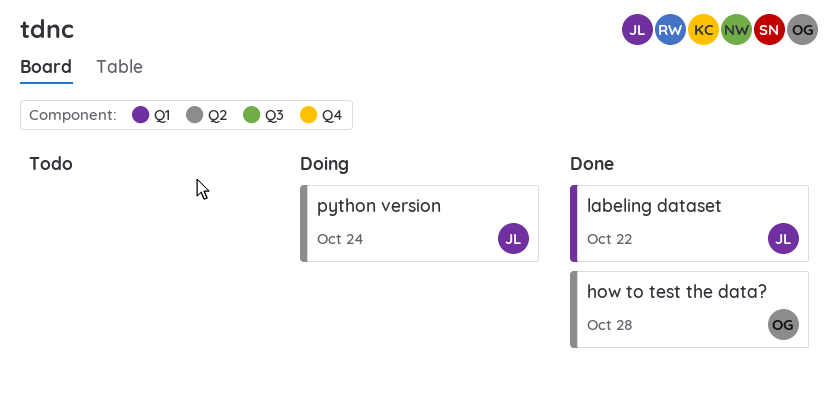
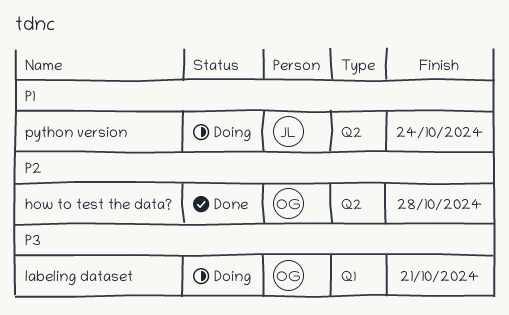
labeling dataset, status: Done -> Doing
labeling dataset, owner: JL -> OG
labeling dataset, due: Oct 22 -> Oct 21

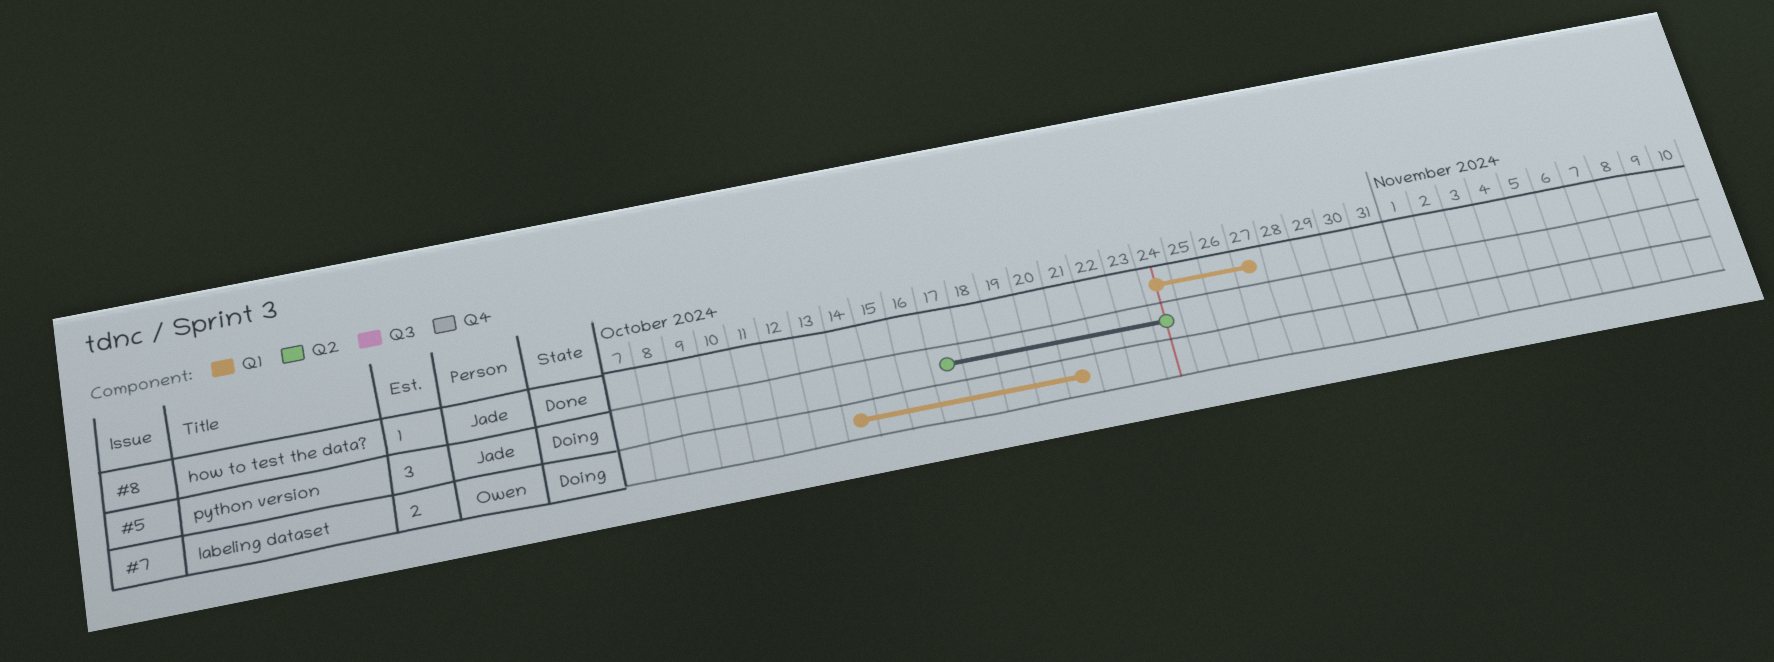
how to test the data?, owner: Owen -> Jade
how to test the data?, label: Q2 -> Q1
how to test the data?, due: Oct 28 -> Oct 27

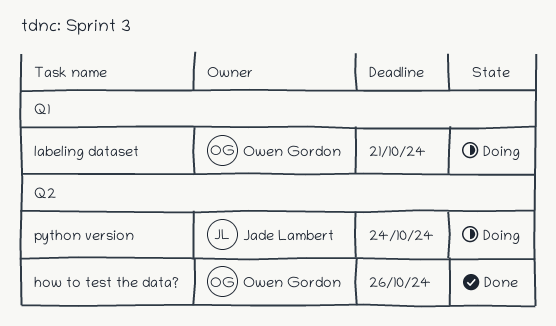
how to test the data?, owner: Jade Lambert -> Owen Gordon
how to test the data?, label: Q1 -> Q2
how to test the data?, due: Oct 27 -> Oct 26

